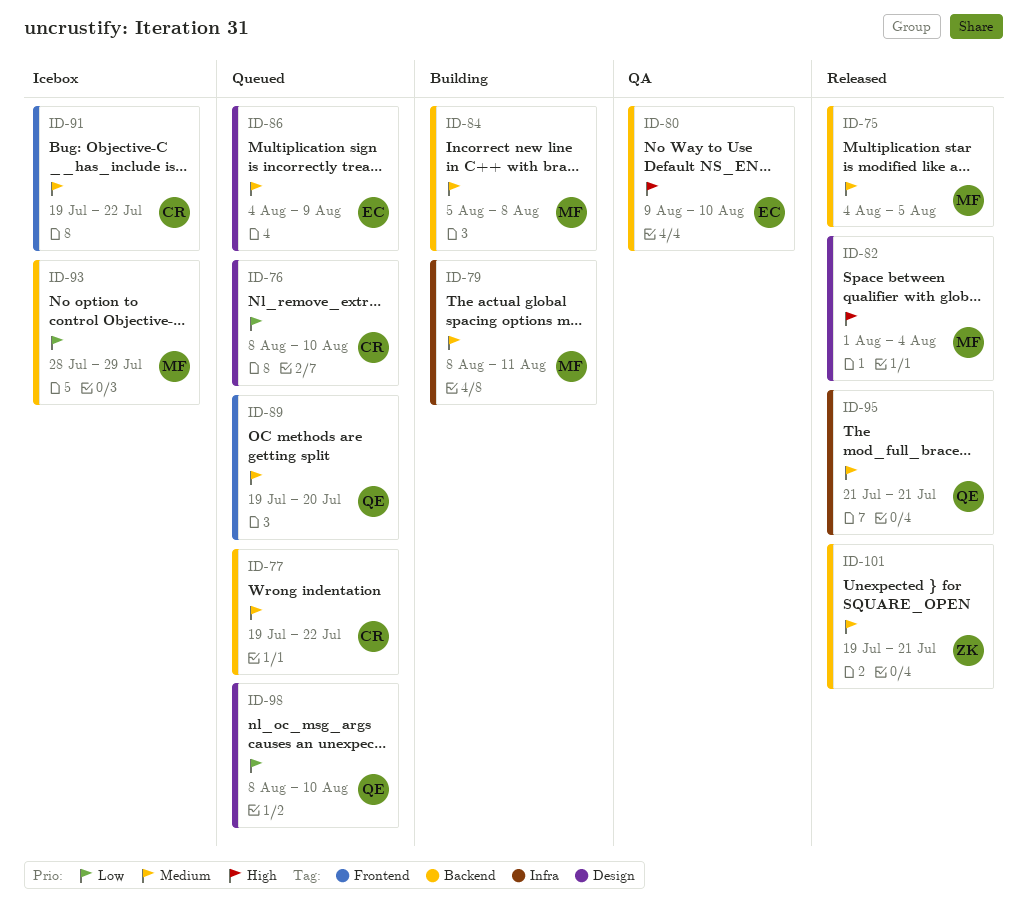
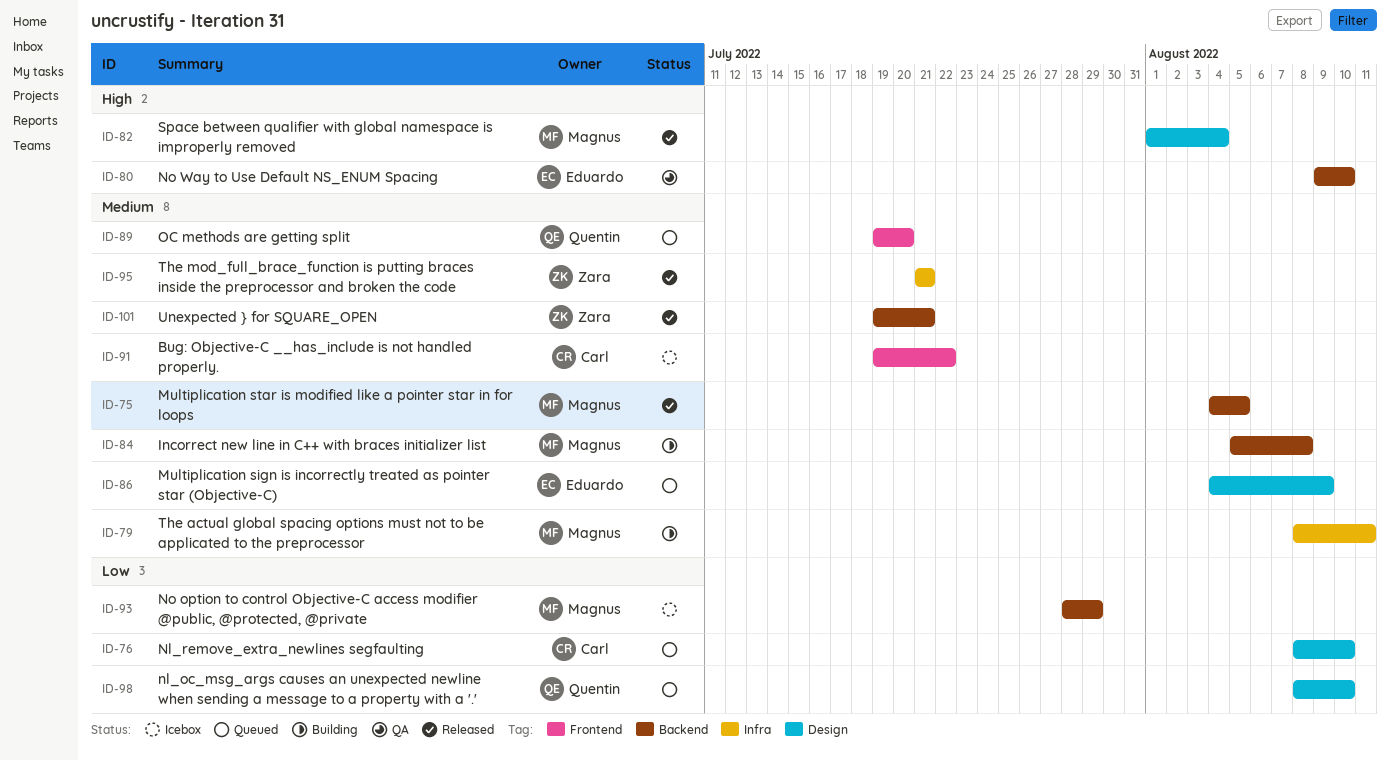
ID-77: present -> none
ID-95, owner: Quentin -> Zara

